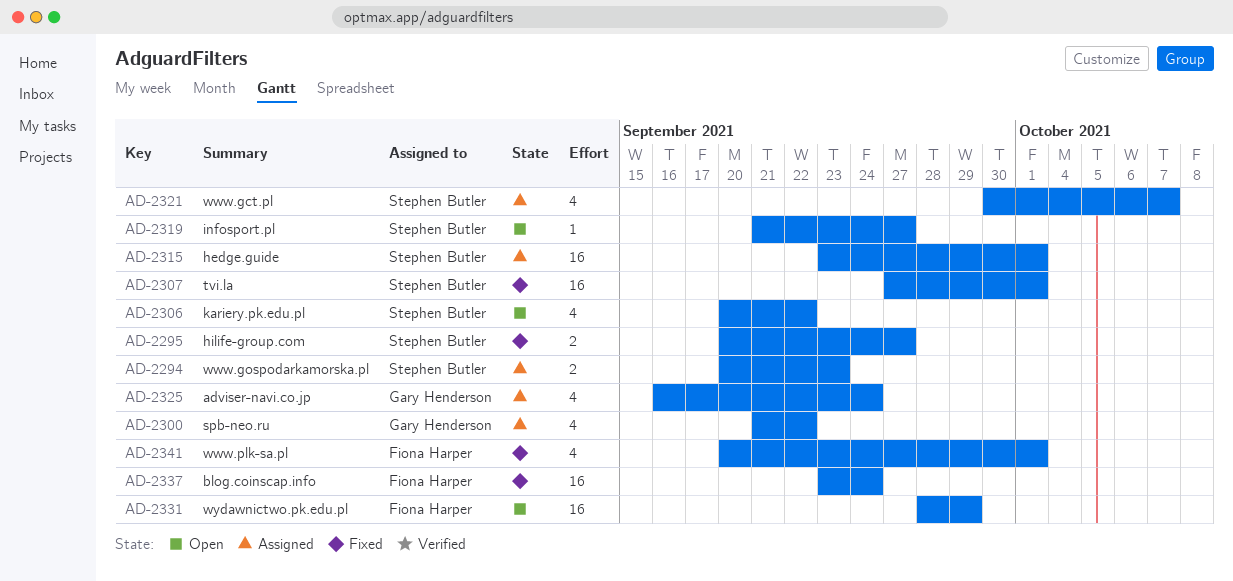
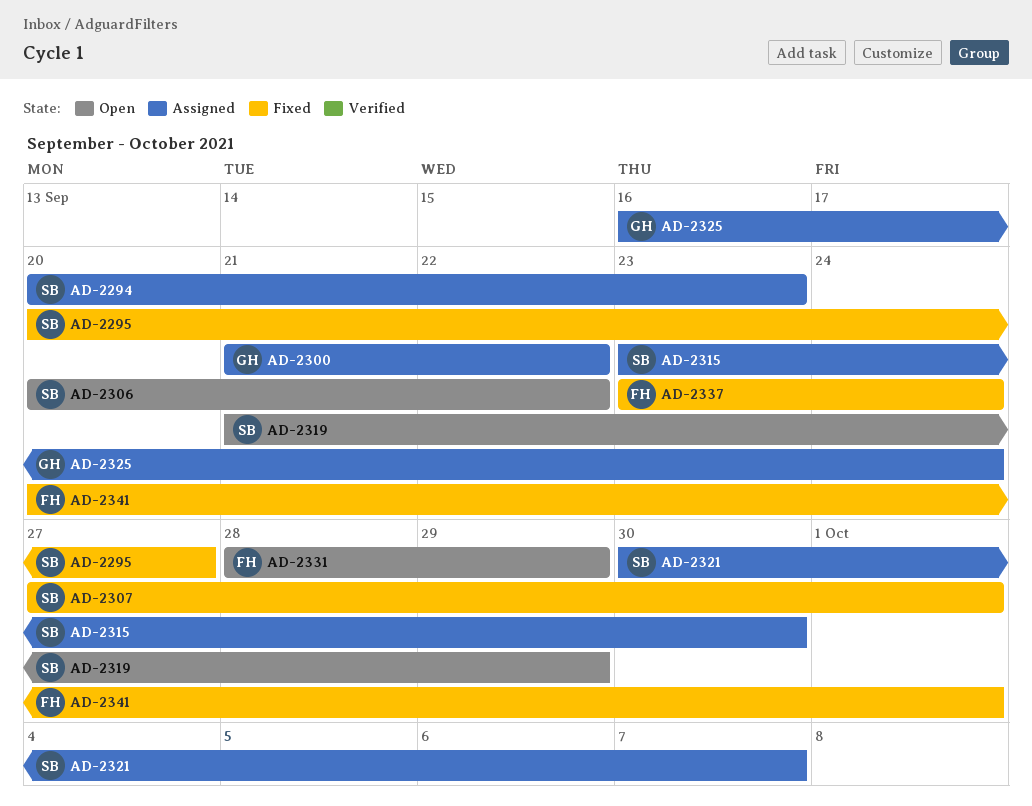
AD-2315, due: Oct 1 -> Sep 30
AD-2319, due: Sep 27 -> Sep 29

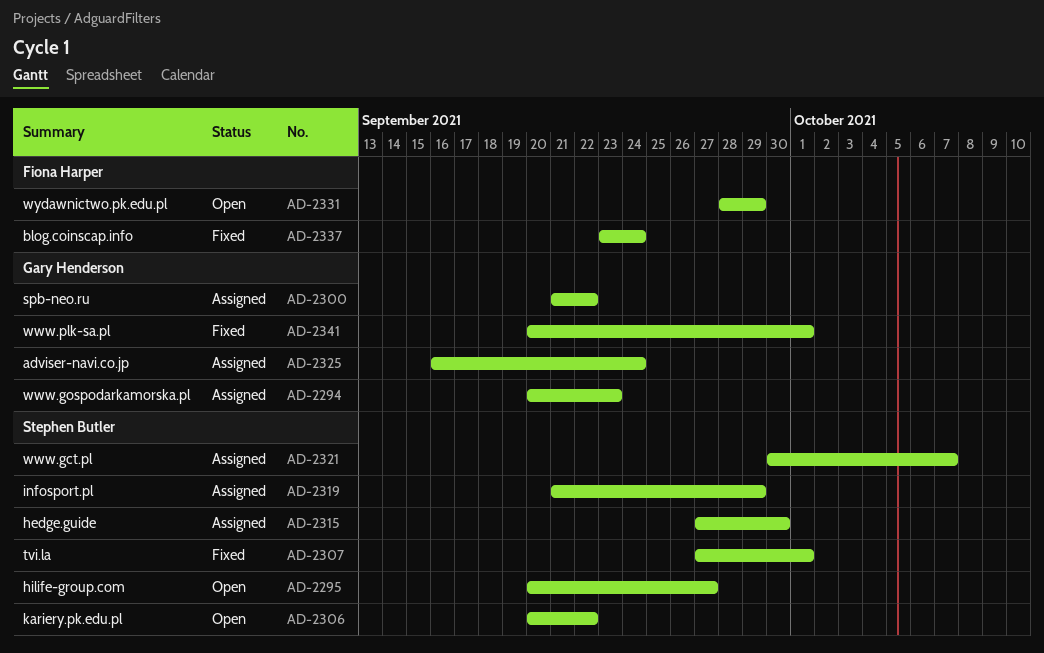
AD-2294, owner: Stephen Butler -> Gary Henderson
AD-2295, status: Fixed -> Open
AD-2315, start: Sep 23 -> Sep 27
AD-2319, status: Open -> Assigned
AD-2341, owner: Fiona Harper -> Gary Henderson

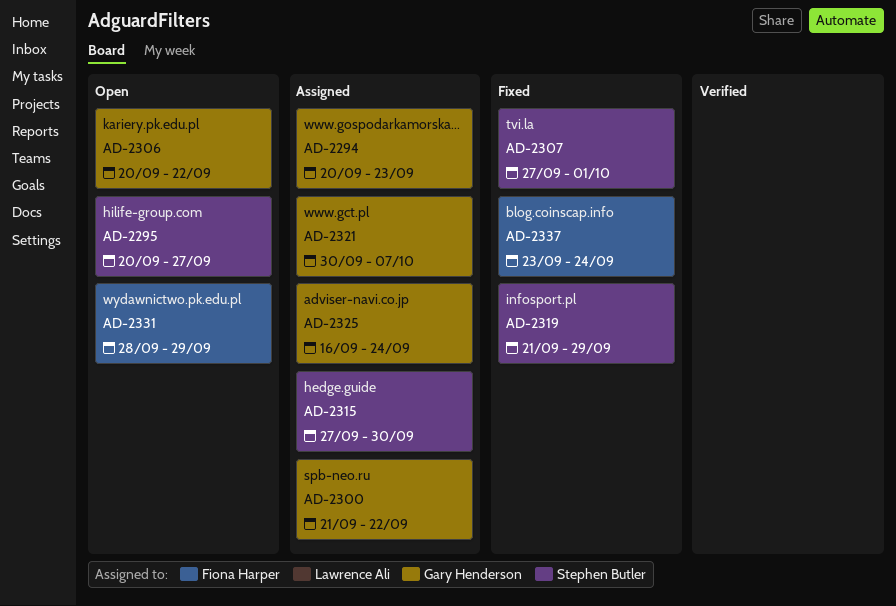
AD-2306, owner: Stephen Butler -> Gary Henderson
AD-2319, status: Assigned -> Fixed
AD-2321, owner: Stephen Butler -> Gary Henderson
AD-2341: present -> none

